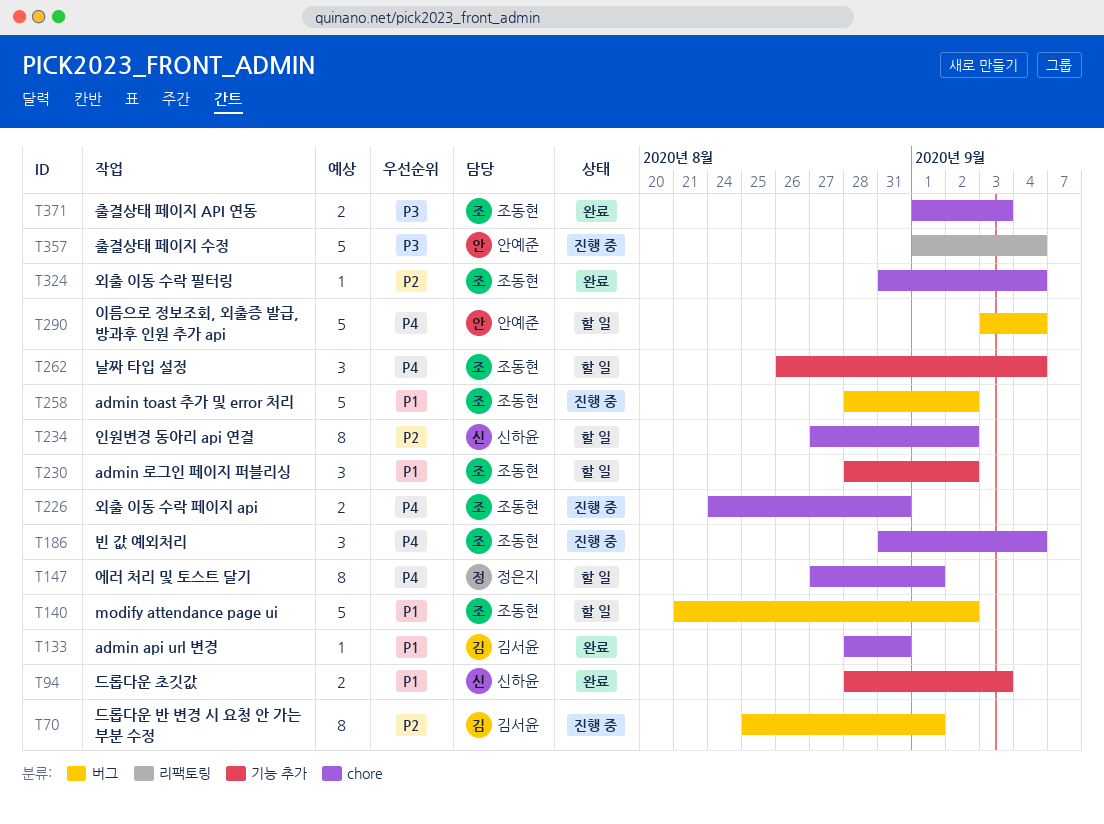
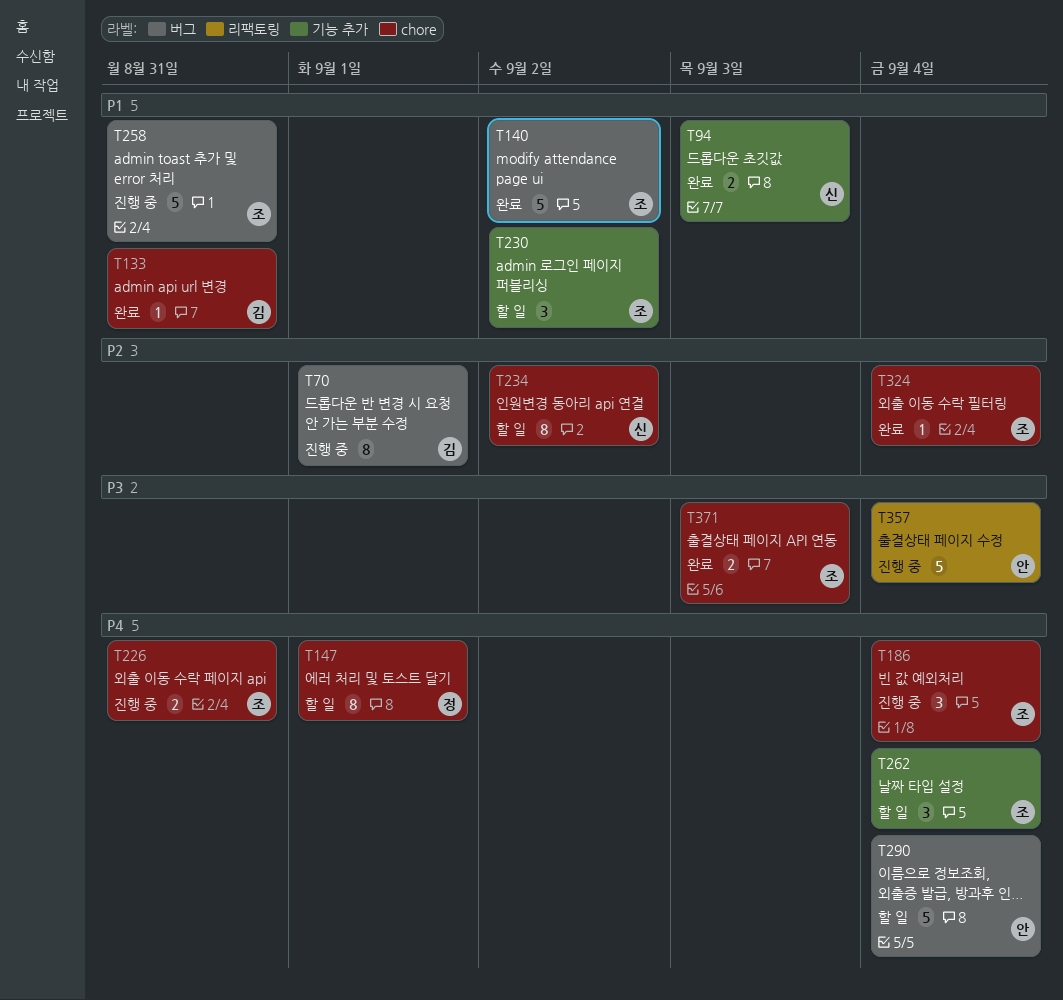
T140, status: 할 일 -> 완료
T258, due: Sep 2 -> Aug 31

